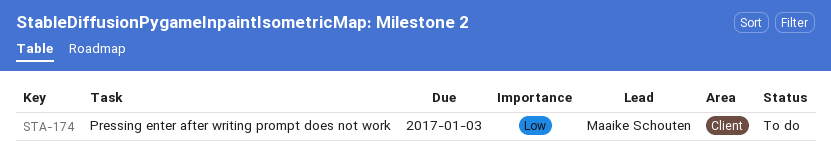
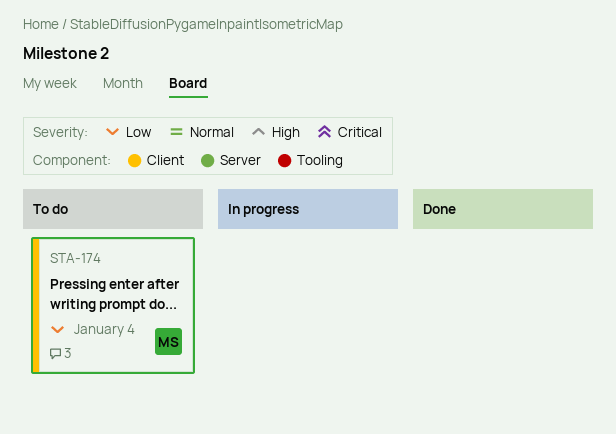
STA-174, due: Jan 3 -> Jan 4

